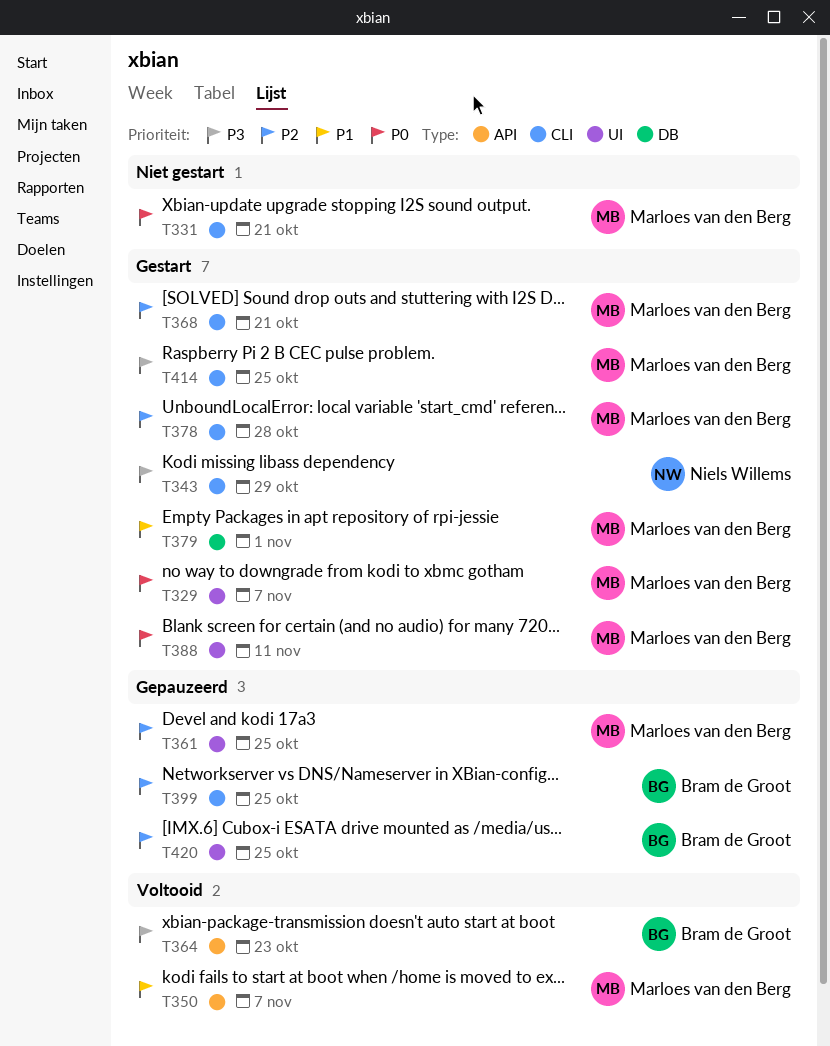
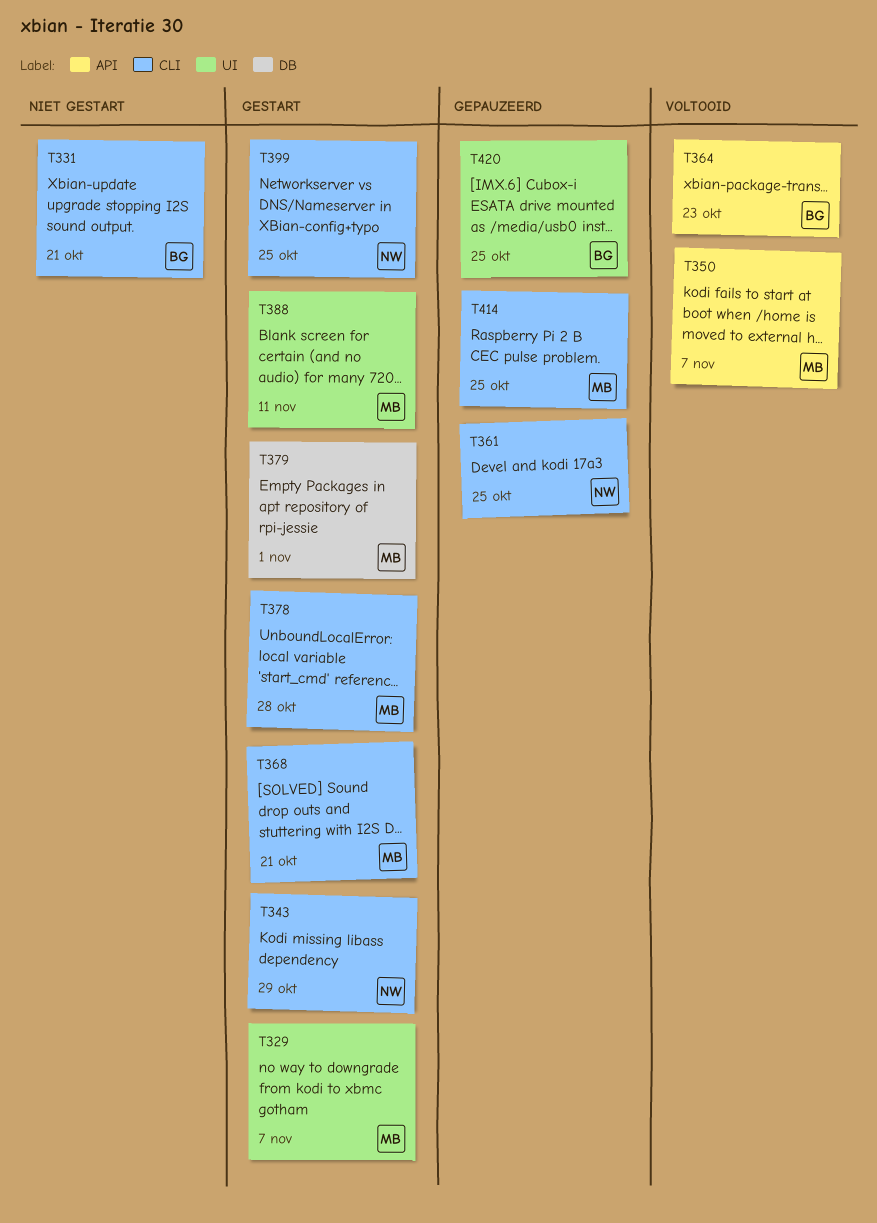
T331, owner: Marloes van den Berg -> Bram de Groot
T361, owner: Marloes van den Berg -> Niels Willems
T361, label: UI -> CLI
T399, status: Gepauzeerd -> Gestart
T399, owner: Bram de Groot -> Niels Willems
T414, status: Gestart -> Gepauzeerd

